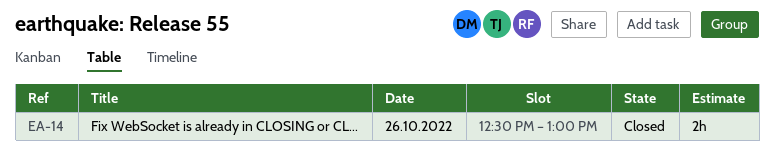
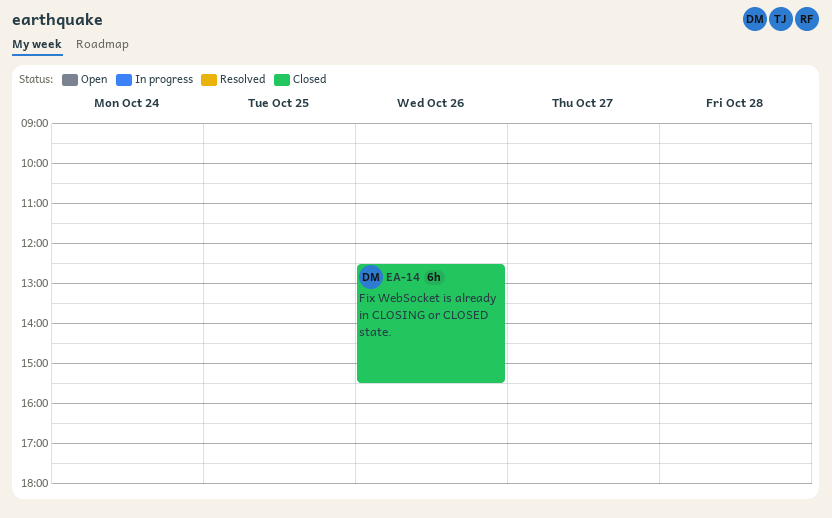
EA-14, estimate: 2h -> 6h
EA-14, ends: 13:00 -> 15:30

